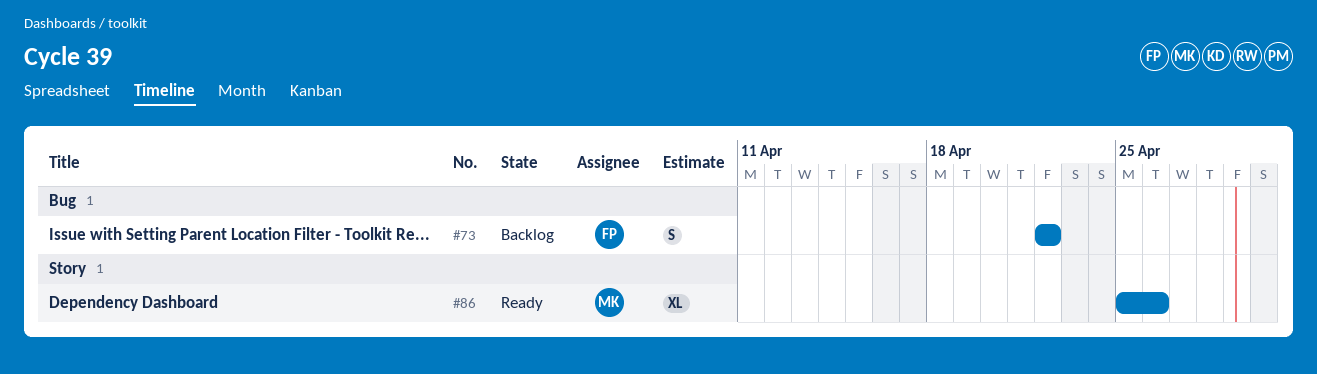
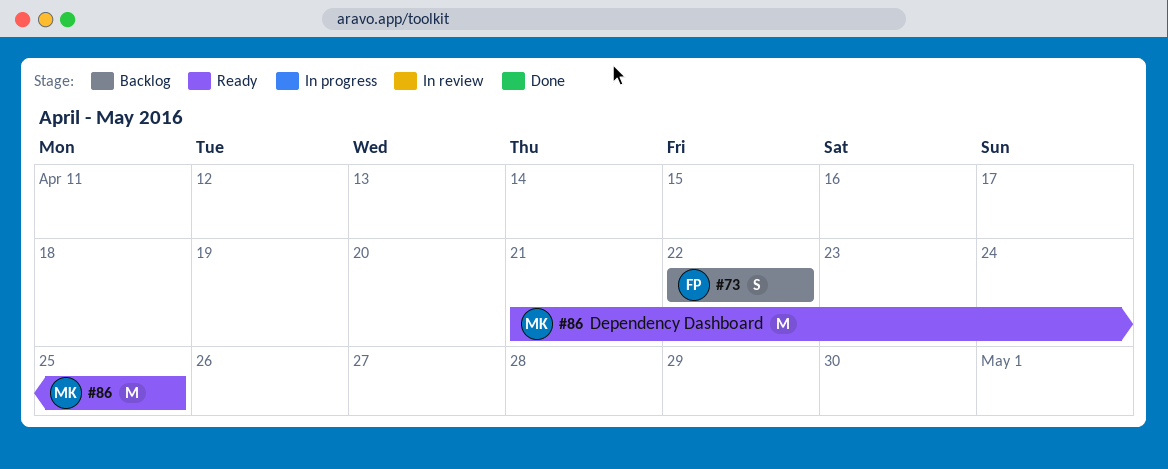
#86, estimate: XL -> M
#86, start: Apr 25 -> Apr 21
#86, due: Apr 26 -> Apr 25

